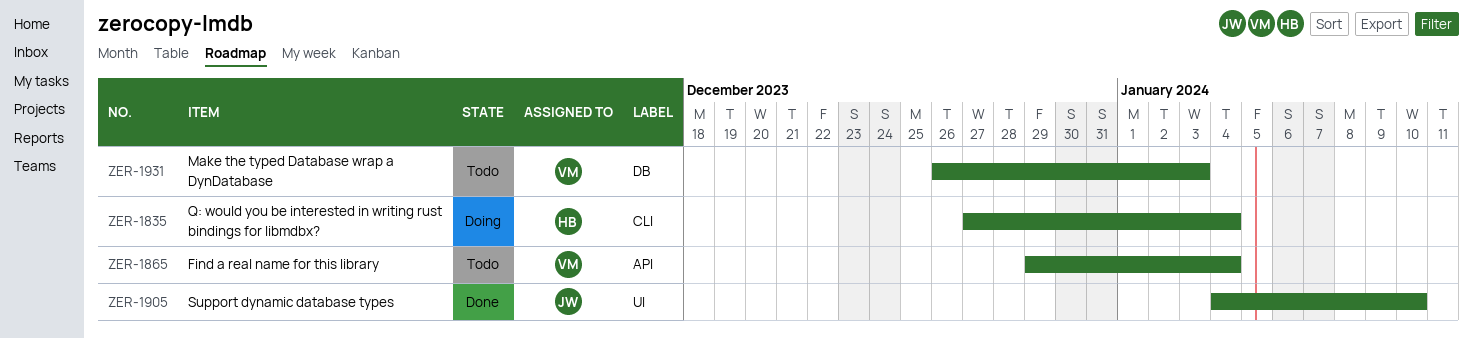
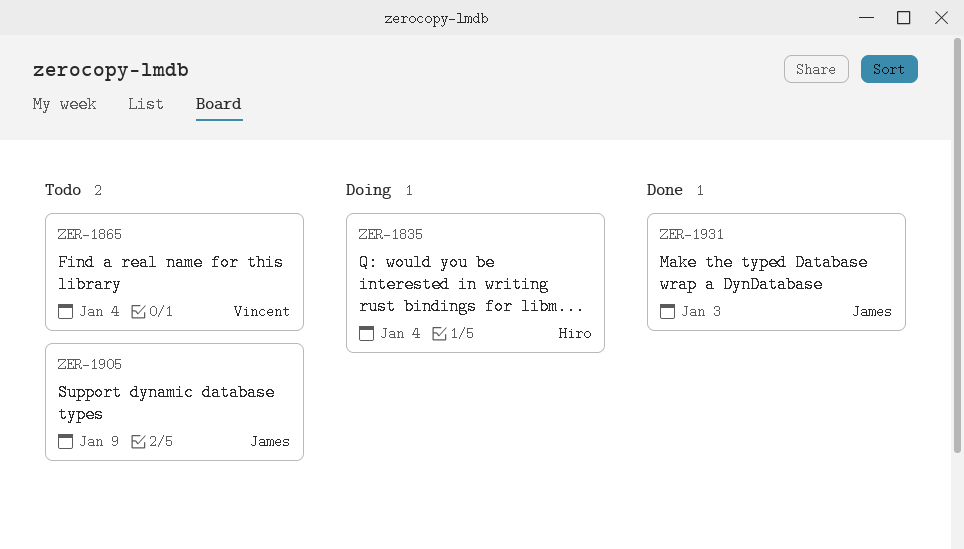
ZER-1905, status: Done -> Todo
ZER-1905, due: Jan 10 -> Jan 9
ZER-1931, status: Todo -> Done
ZER-1931, owner: Vincent -> James

